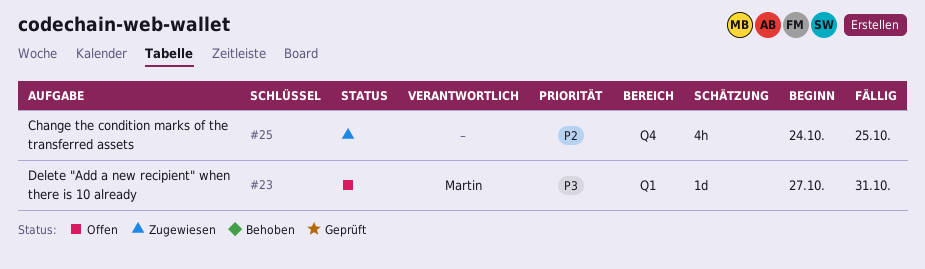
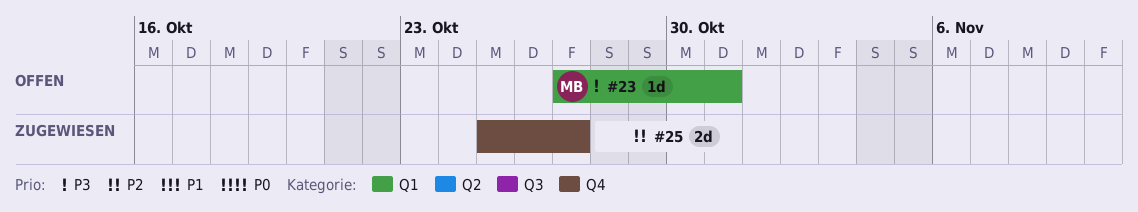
#25, estimate: 4h -> 2d
#25, start: Oct 24 -> Oct 25
#25, due: Oct 25 -> Oct 27

